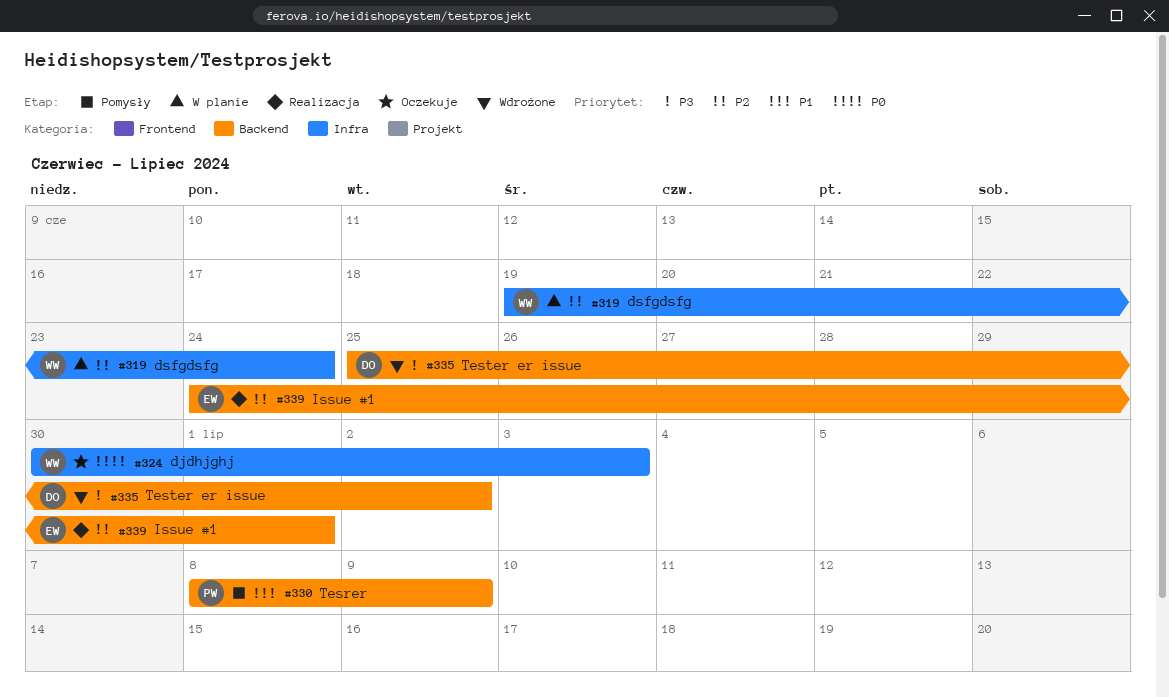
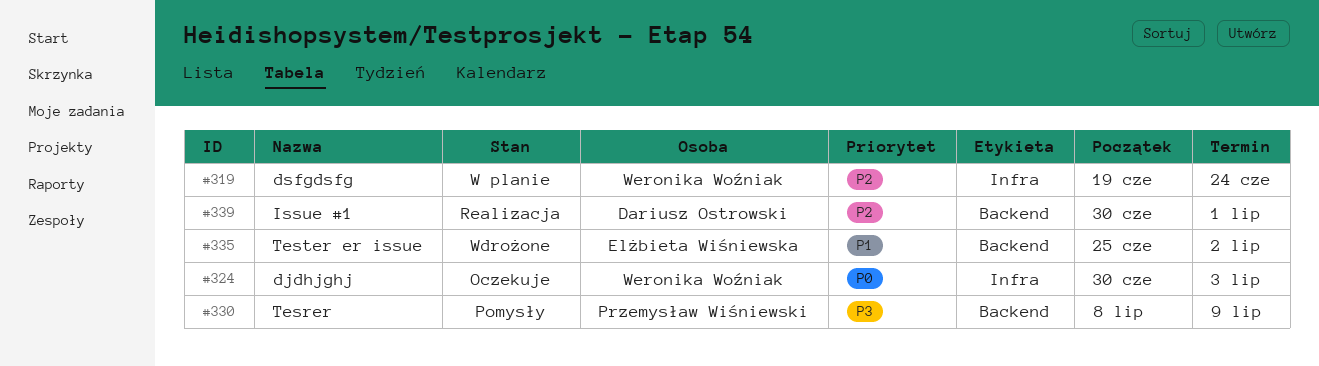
#330, priority: P1 -> P3
#335, owner: Dariusz Ostrowski -> Elżbieta Wiśniewska
#335, priority: P3 -> P1
#339, owner: Elżbieta Wiśniewska -> Dariusz Ostrowski
#339, start: Jun 24 -> Jun 30

